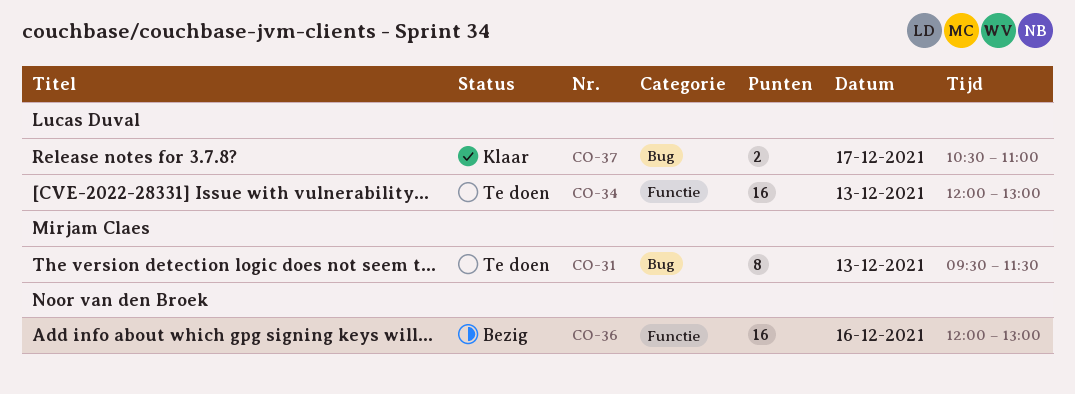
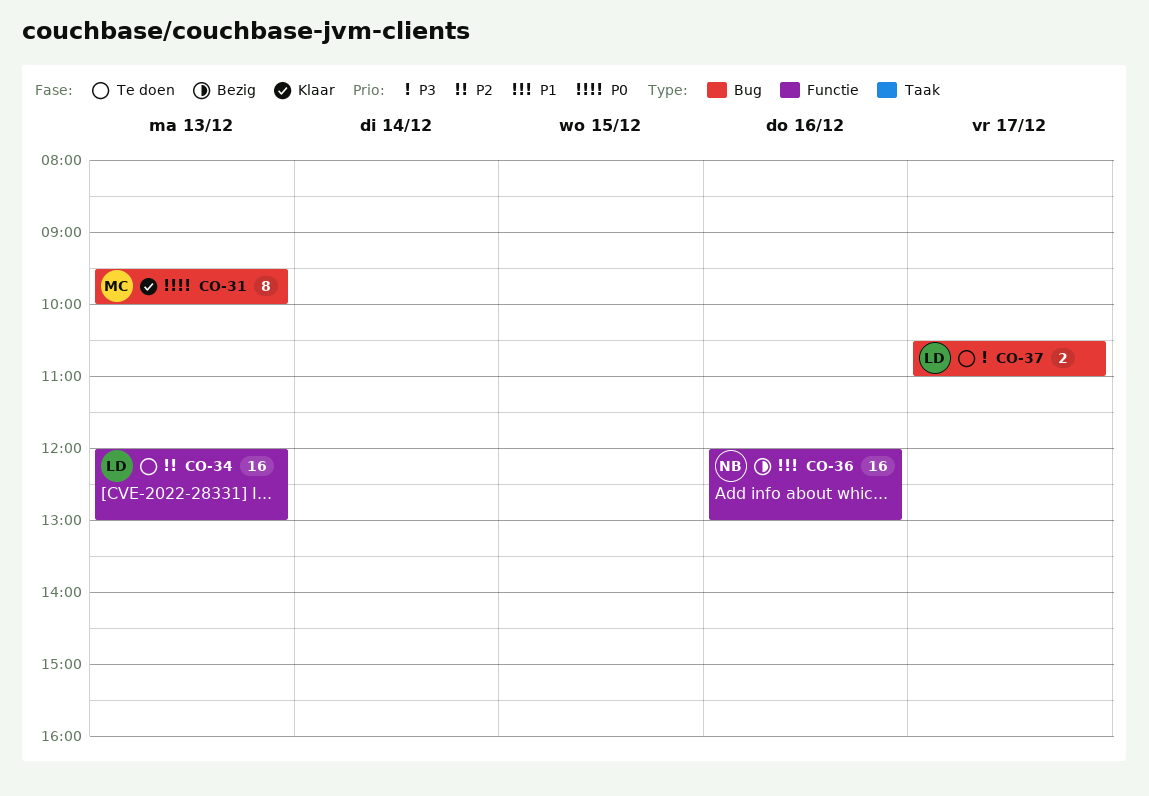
CO-31, status: Te doen -> Klaar
CO-31, ends: 11:30 -> 10:00
CO-37, status: Klaar -> Te doen

